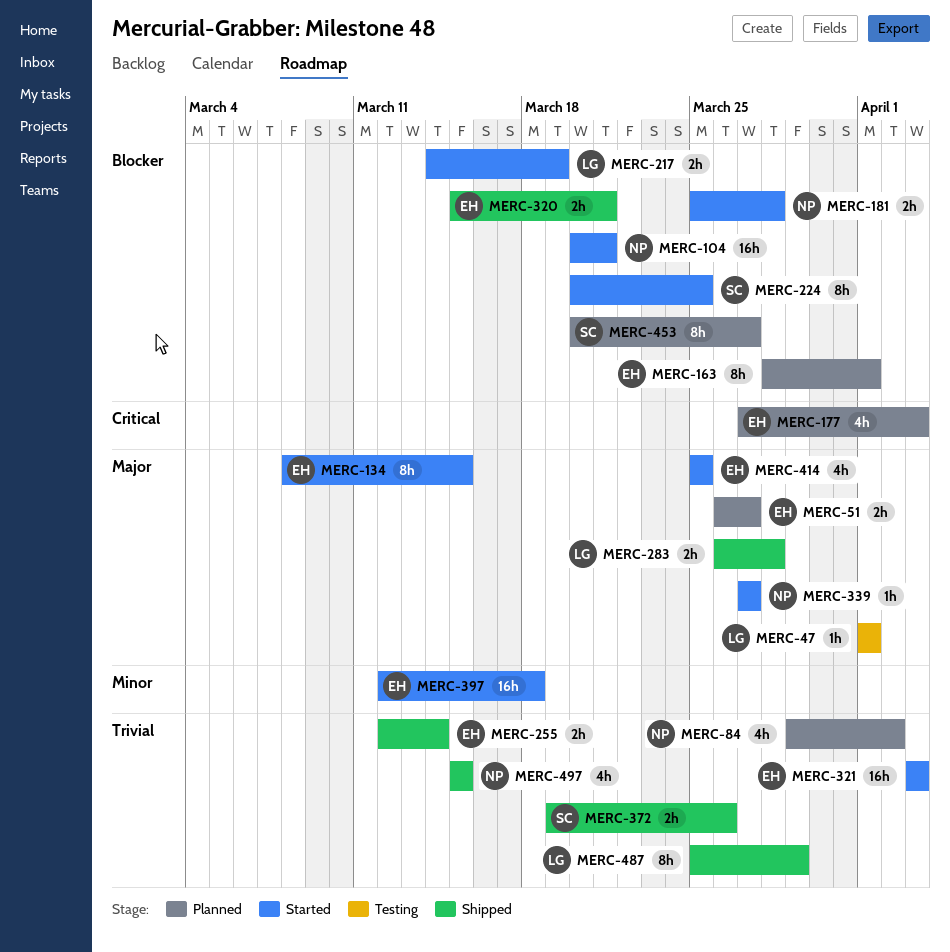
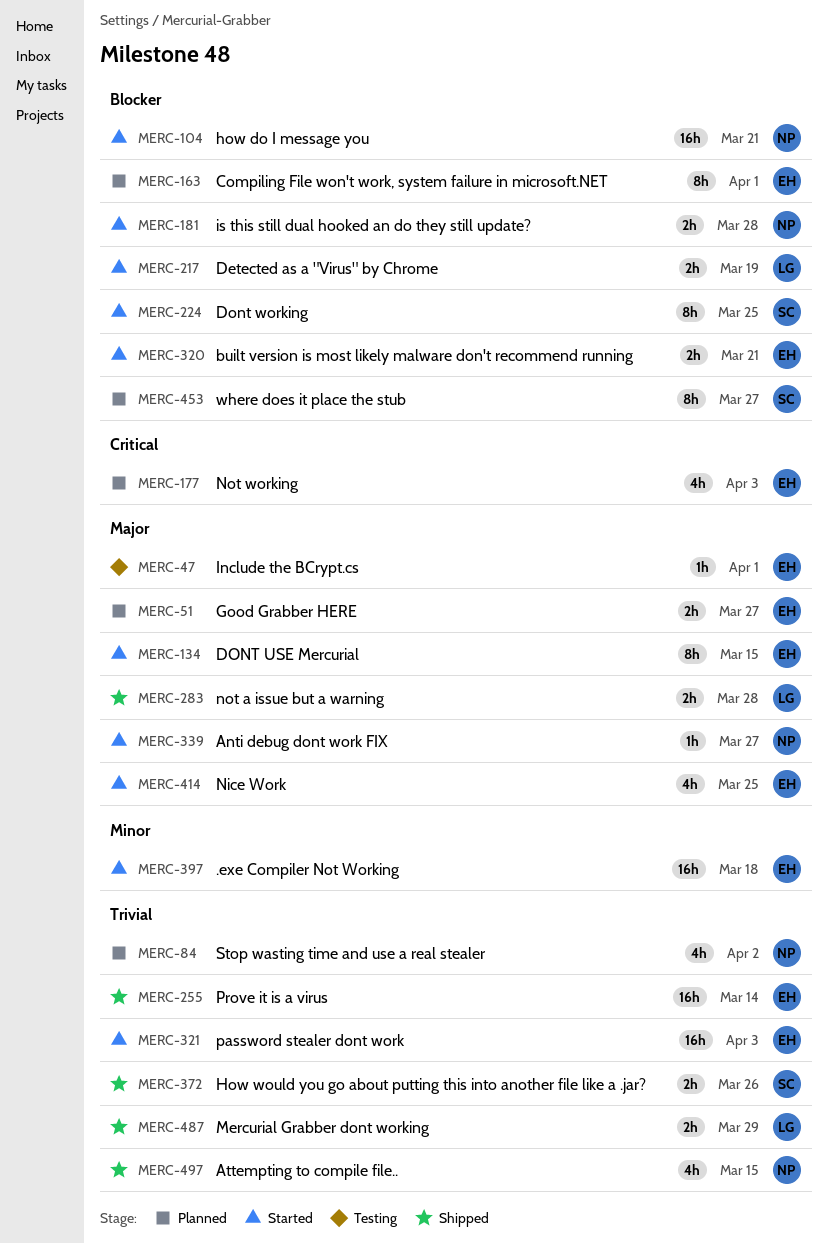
MERC-47, owner: LG -> EH
MERC-255, estimate: 2h -> 16h
MERC-320, status: Shipped -> Started
MERC-487, estimate: 8h -> 2h

